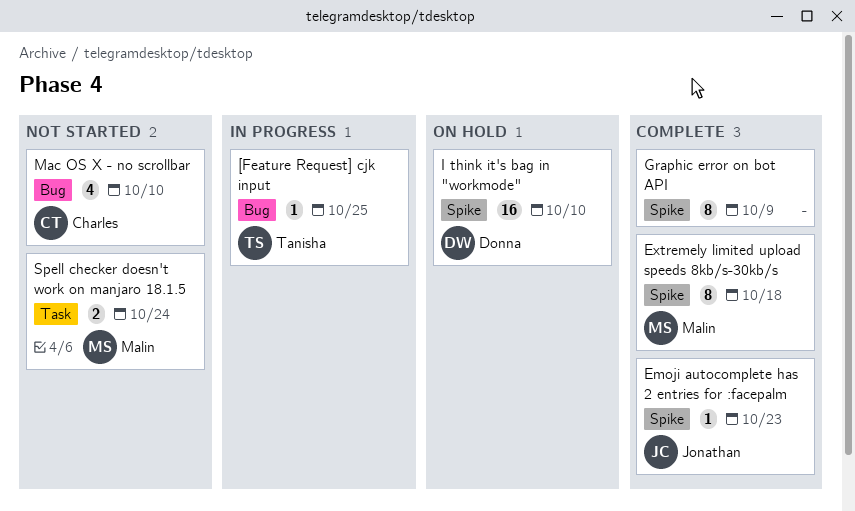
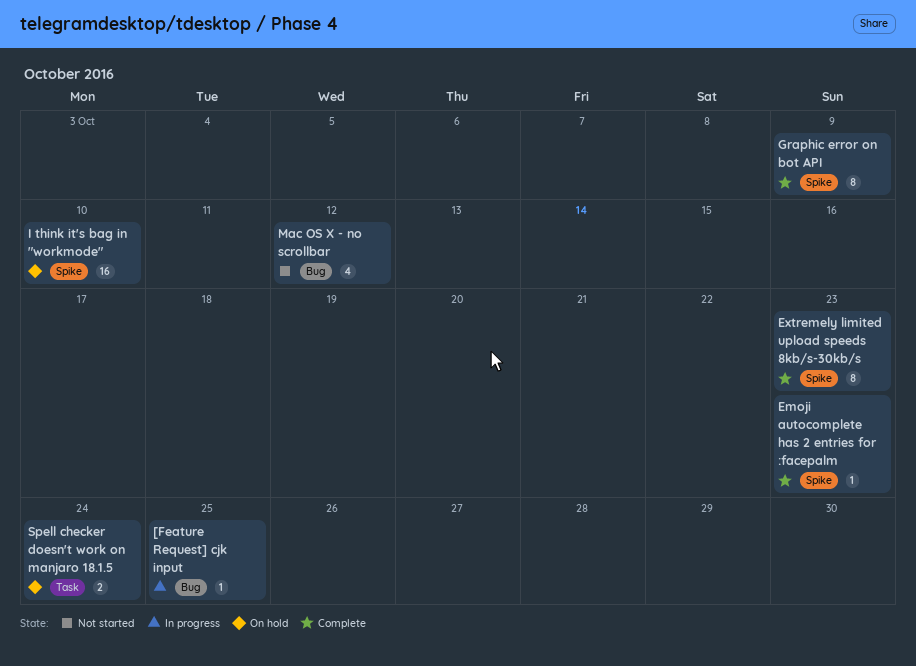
Extremely limited upload speeds 8kb/s-30kb/s, due: Oct 18 -> Oct 23
Mac OS X - no scrollbar, due: Oct 10 -> Oct 12
Spell checker doesn't work on manjaro 18.1.5, status: Not started -> On hold

